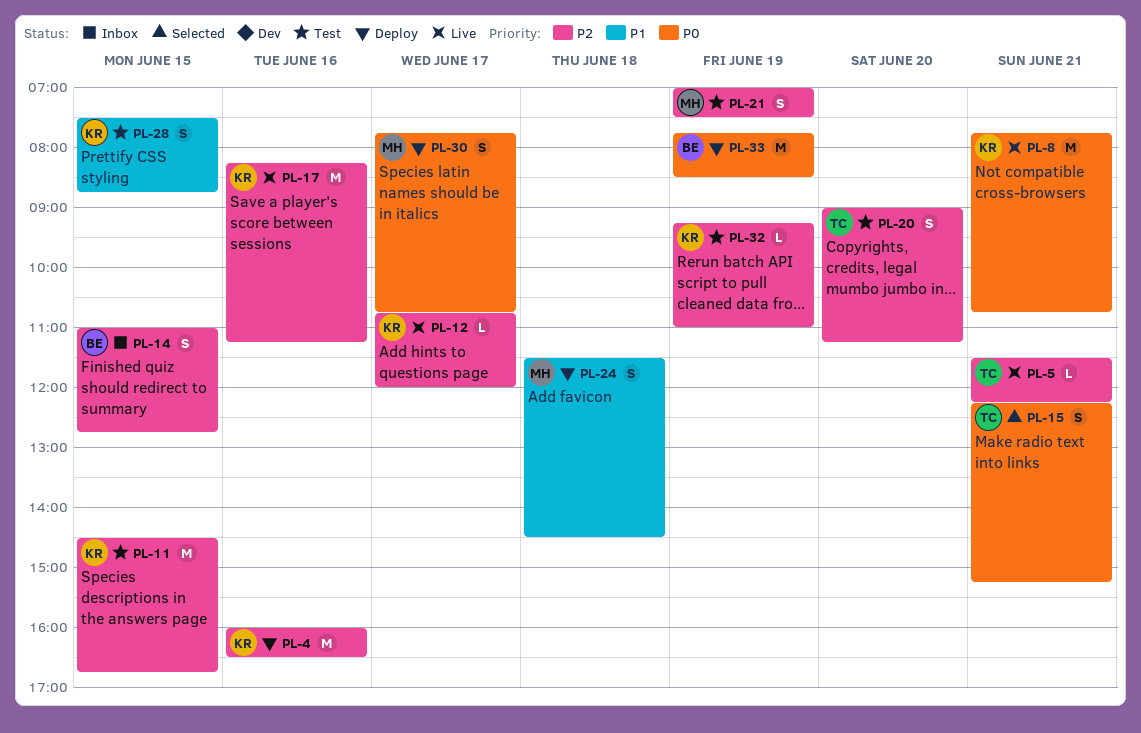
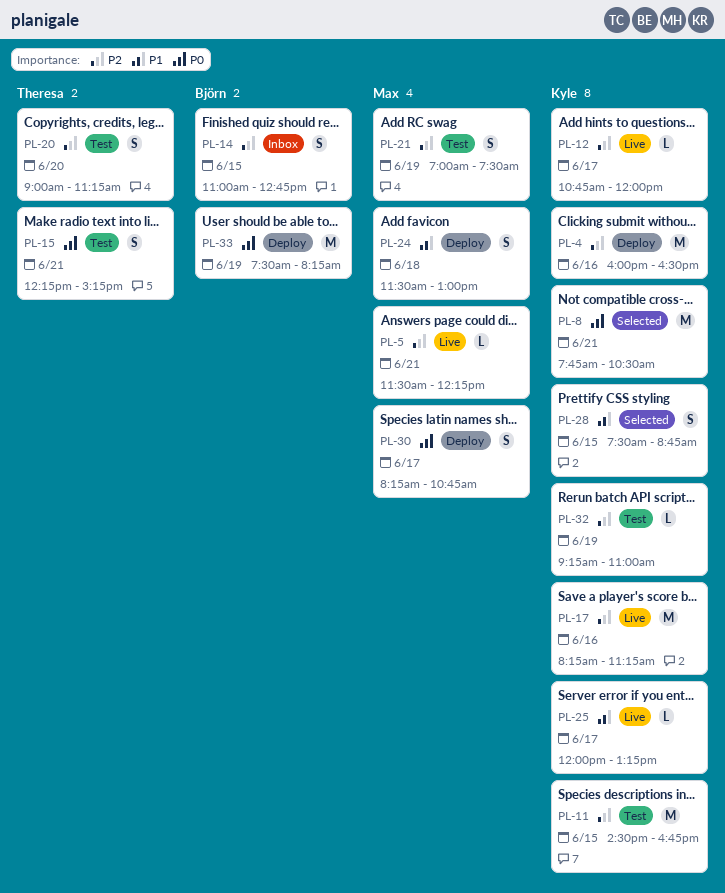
PL-5, owner: Theresa -> Max
PL-8, status: Live -> Selected
PL-8, ends: 10:45 -> 10:30
PL-15, status: Selected -> Test
PL-24, ends: 14:30 -> 13:00
PL-25: none -> present
PL-28, status: Test -> Selected
PL-30, begins: 07:45 -> 08:15
PL-33, begins: 07:45 -> 07:30
PL-33, ends: 08:30 -> 08:15

